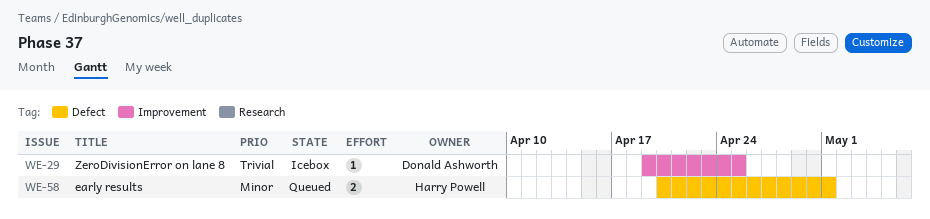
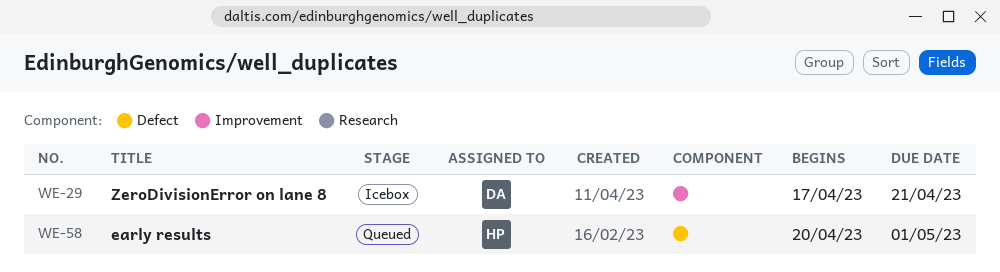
WE-29, start: Apr 19 -> Apr 17
WE-29, due: Apr 25 -> Apr 21

